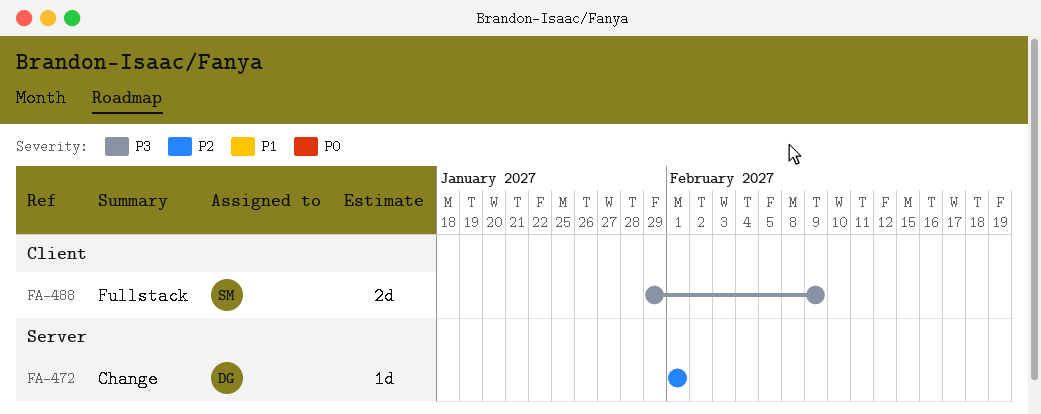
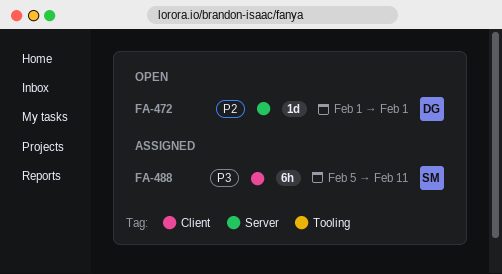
FA-488, estimate: 2d -> 6h
FA-488, start: Jan 29 -> Feb 5
FA-488, due: Feb 9 -> Feb 11

